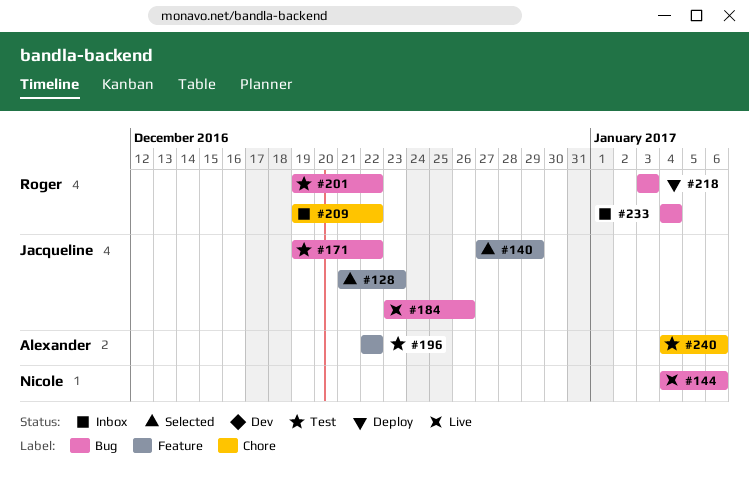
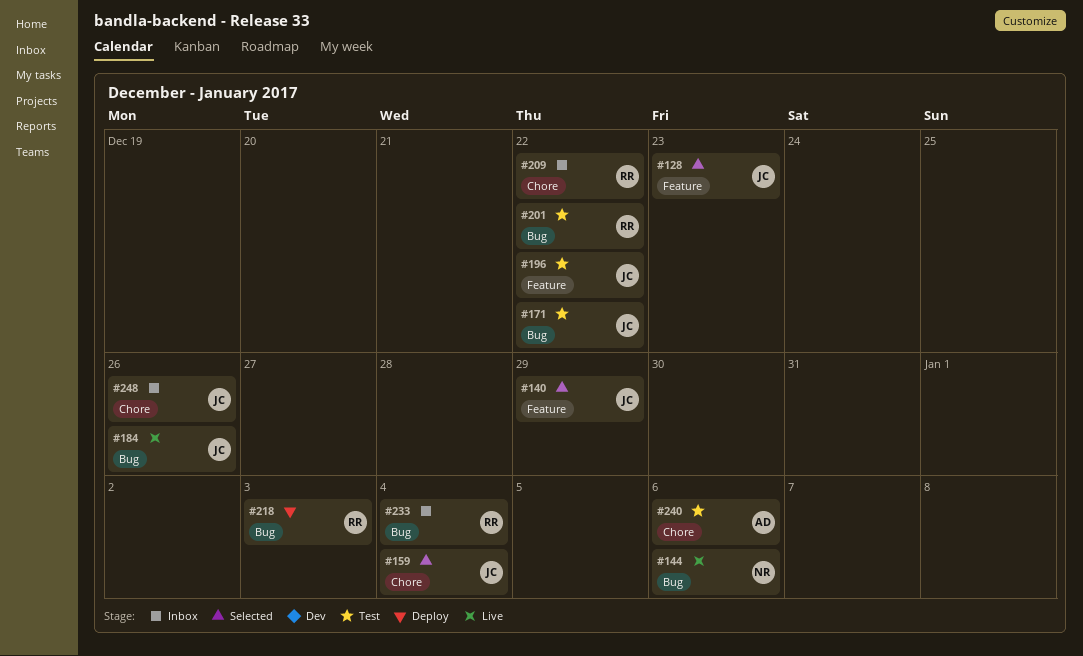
#159: none -> present
#196, owner: Alexander -> Jacqueline
#248: none -> present

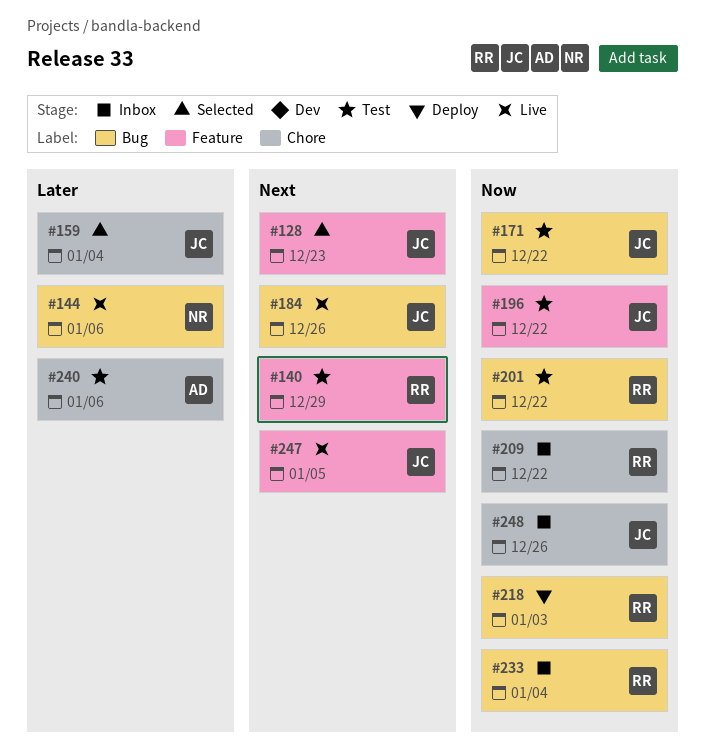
#140, status: Selected -> Test
#140, owner: JC -> RR
#247: none -> present

